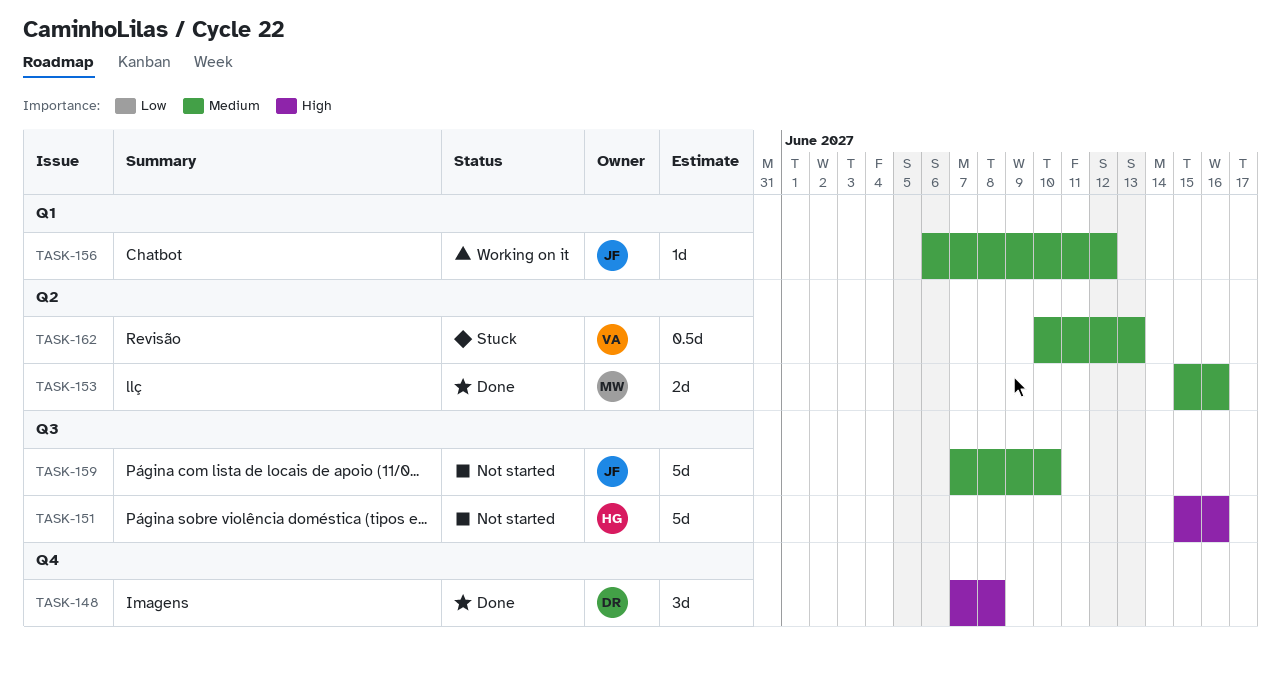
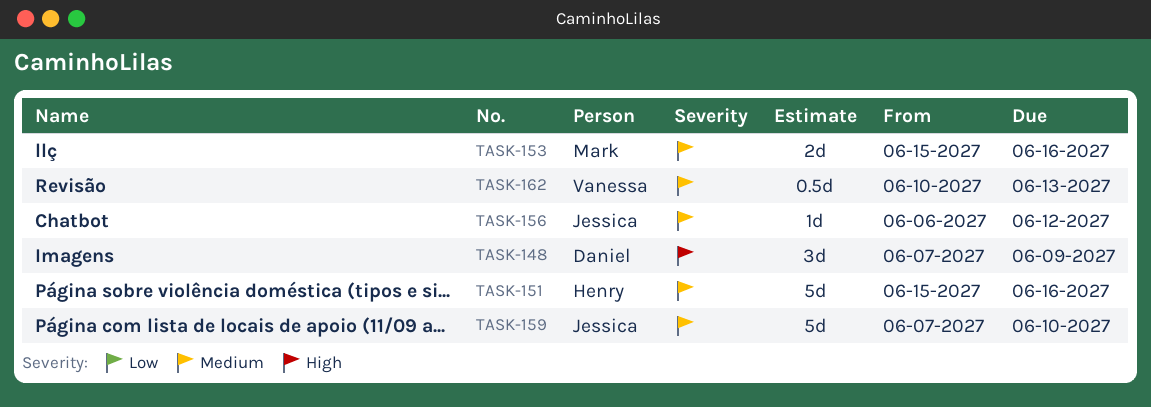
TASK-148, due: Jun 8 -> Jun 9
TASK-151, priority: High -> Medium

